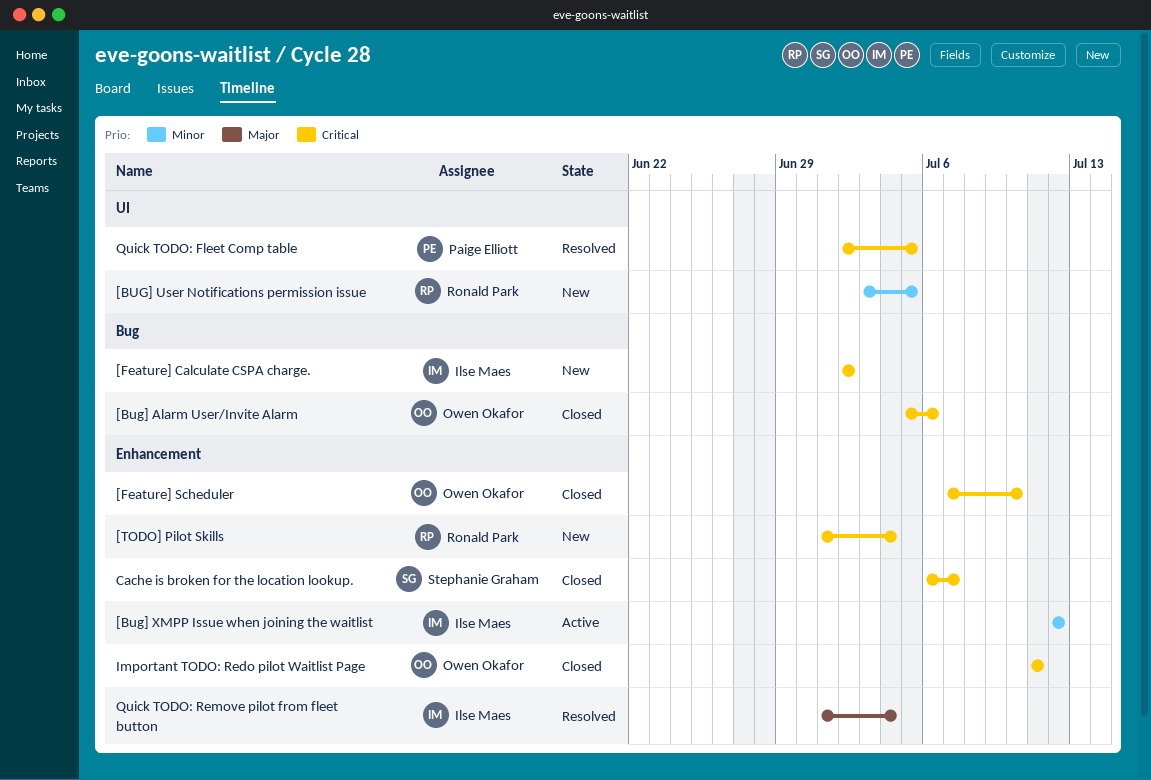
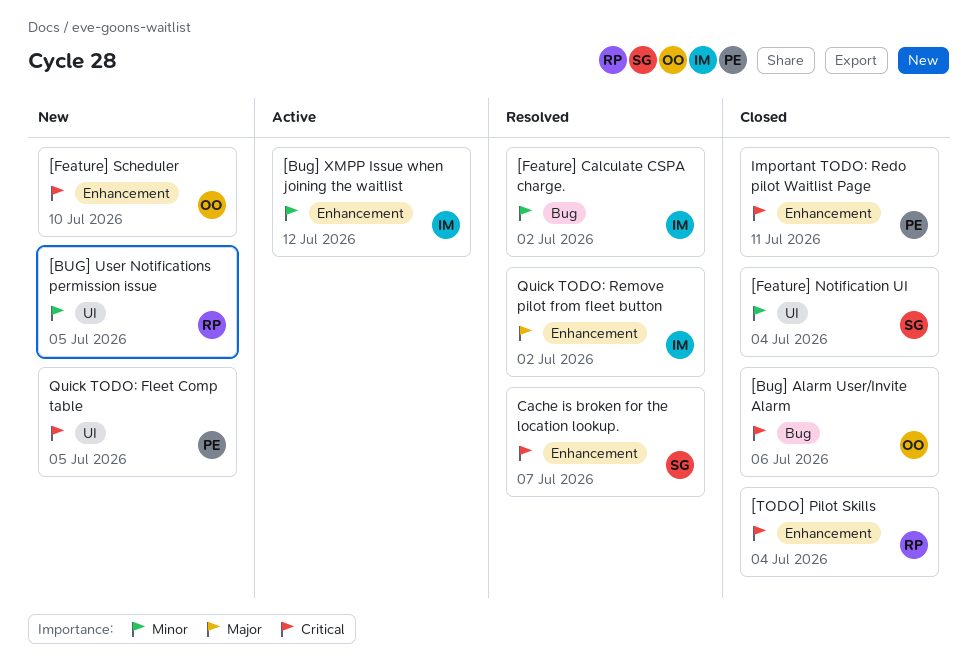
[Feature] Calculate CSPA charge., status: New -> Resolved
[Feature] Calculate CSPA charge., priority: Critical -> Minor
[Feature] Notification UI: none -> present
[Feature] Scheduler, status: Closed -> New
[TODO] Pilot Skills, status: New -> Closed
Cache is broken for the location lookup., status: Closed -> Resolved
Important TODO: Redo pilot Waitlist Page, owner: Owen Okafor -> Paige Elliott
Quick TODO: Fleet Comp table, status: Resolved -> New
Quick TODO: Remove pilot from fleet button, due: Jul 4 -> Jul 2

